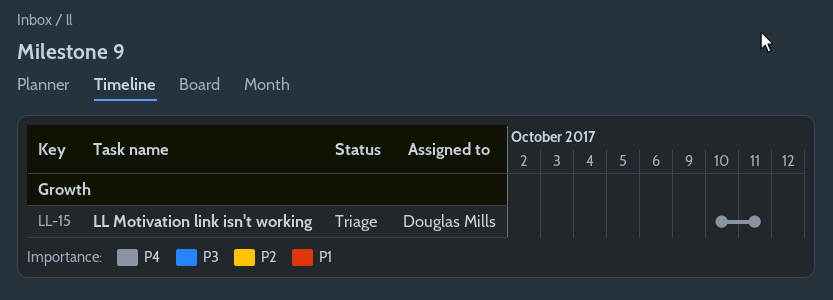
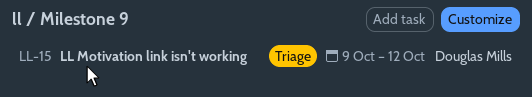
LL-15, start: Oct 10 -> Oct 9
LL-15, due: Oct 11 -> Oct 12

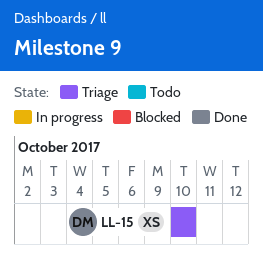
LL-15, start: Oct 9 -> Oct 10
LL-15, due: Oct 12 -> Oct 10

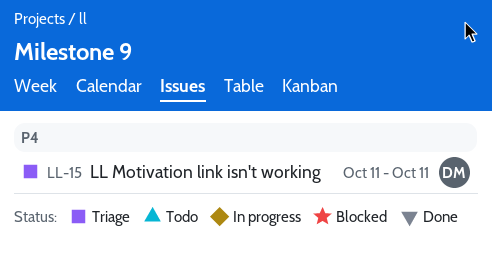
LL-15, start: Oct 10 -> Oct 11
LL-15, due: Oct 10 -> Oct 11

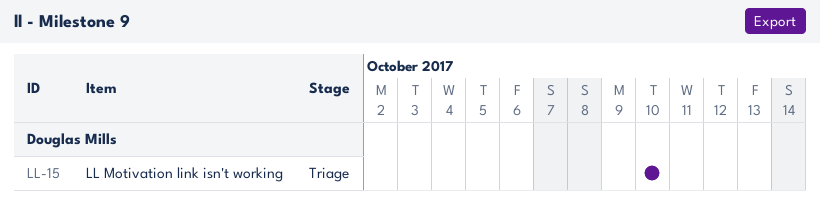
LL-15, start: Oct 11 -> Oct 10
LL-15, due: Oct 11 -> Oct 10

